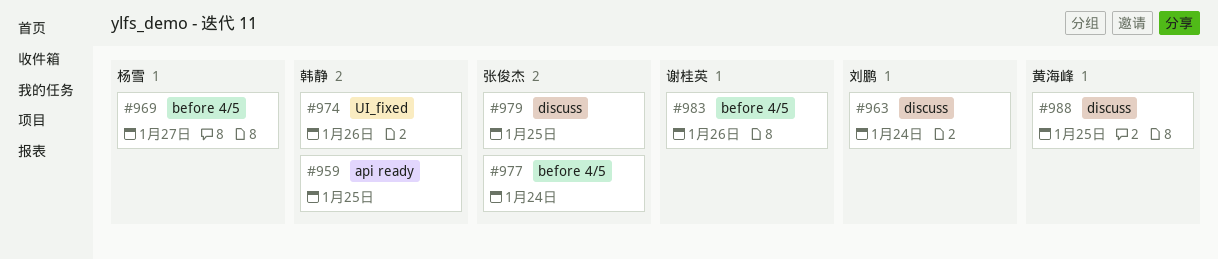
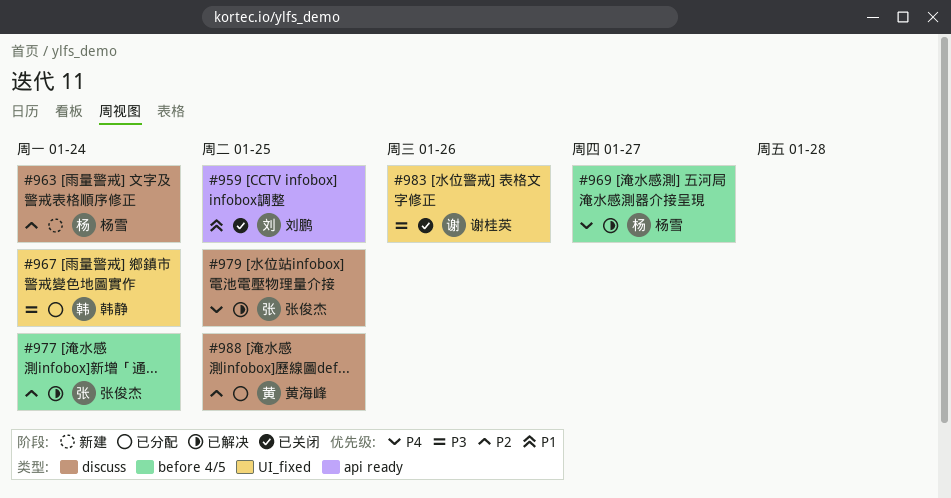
#959, owner: 韩静 -> 刘鹏
#963, owner: 刘鹏 -> 杨雪
#967: none -> present
#974: present -> none
#983, label: before 4/5 -> UI_fixed

